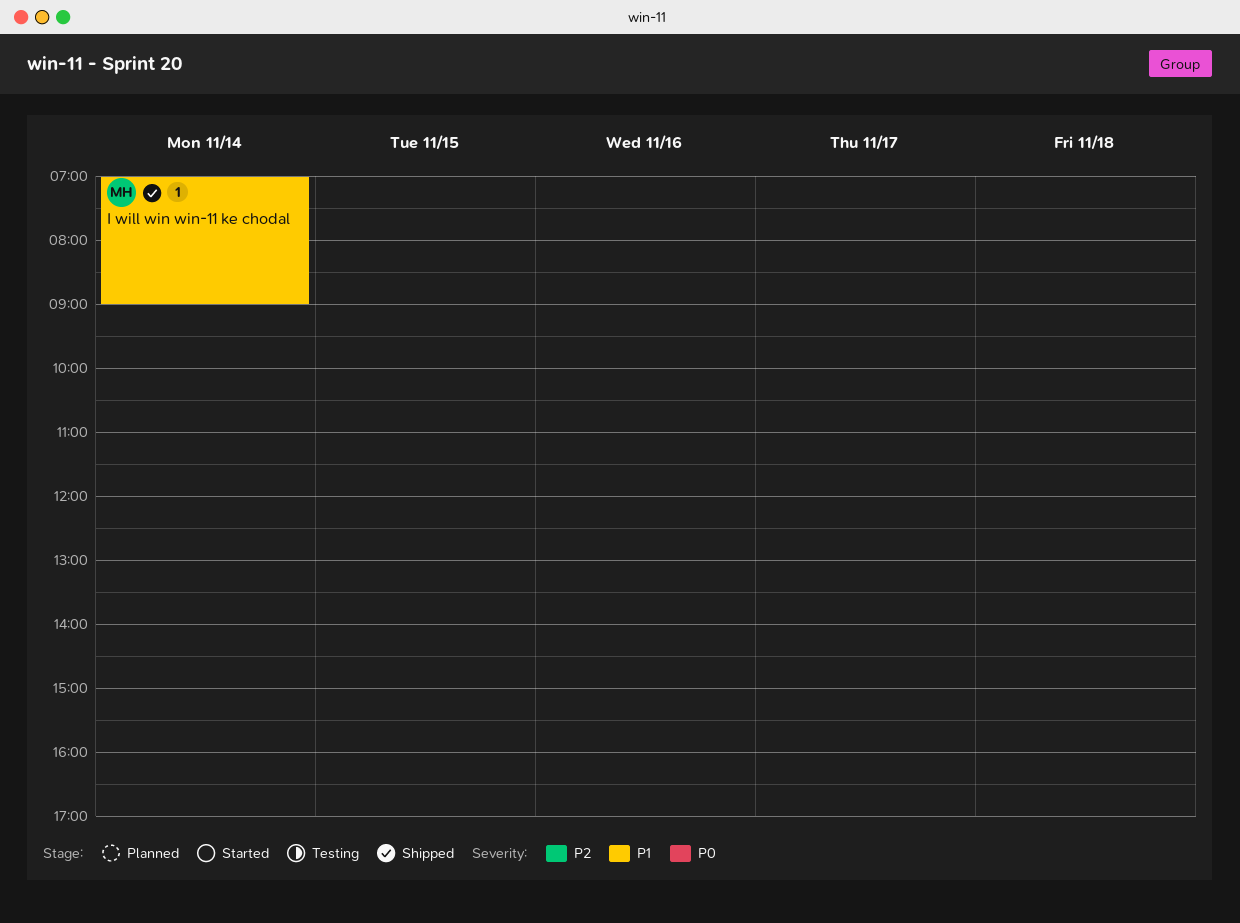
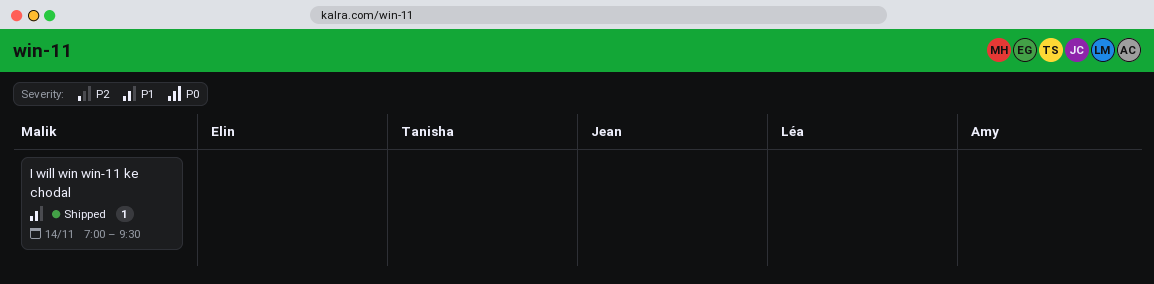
I will win win-11 ke chodal, ends: 09:00 -> 09:30

